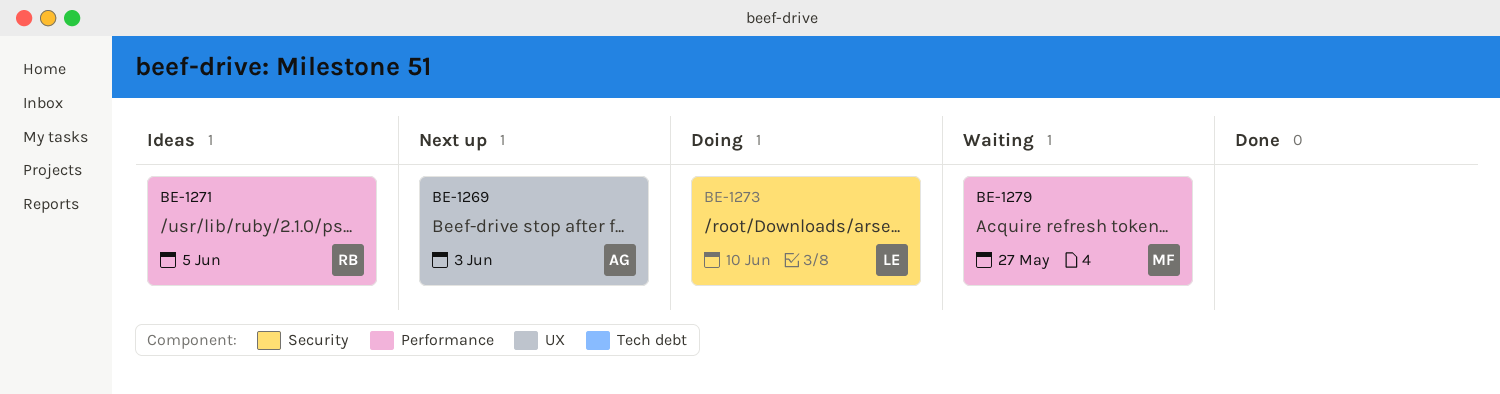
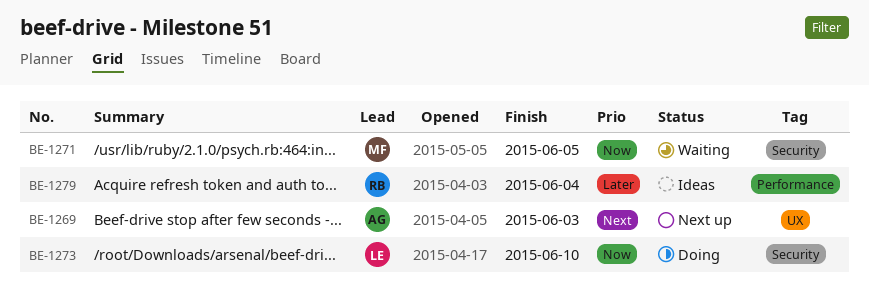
BE-1271, status: Ideas -> Waiting
BE-1271, owner: RB -> MF
BE-1271, label: Performance -> Security
BE-1279, status: Waiting -> Ideas
BE-1279, owner: MF -> RB
BE-1279, due: May 27 -> Jun 4

